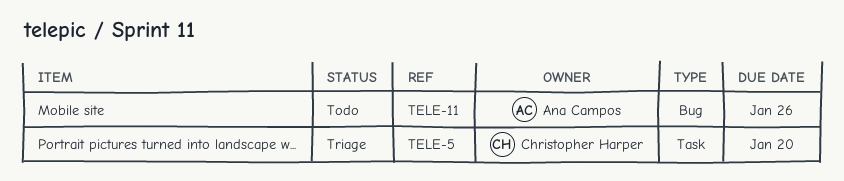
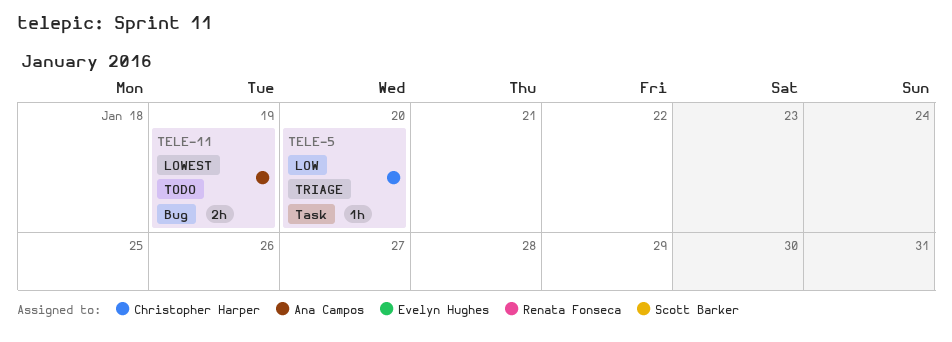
TELE-11, due: Jan 26 -> Jan 19

